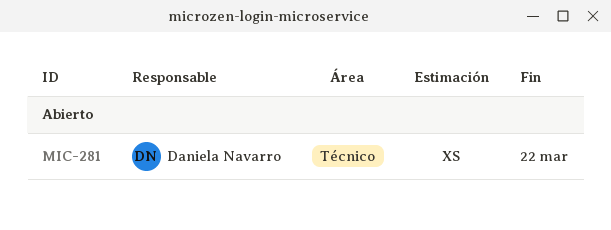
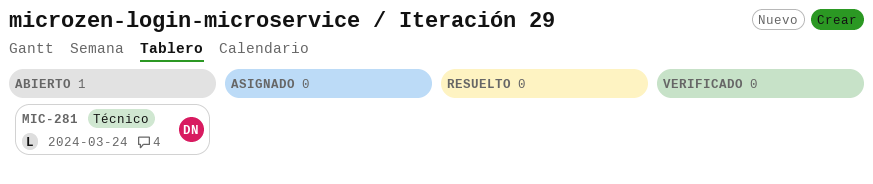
MIC-281, estimate: XS -> L
MIC-281, due: Mar 22 -> Mar 24

